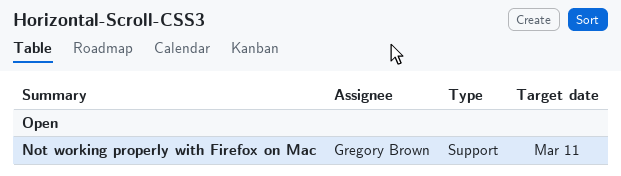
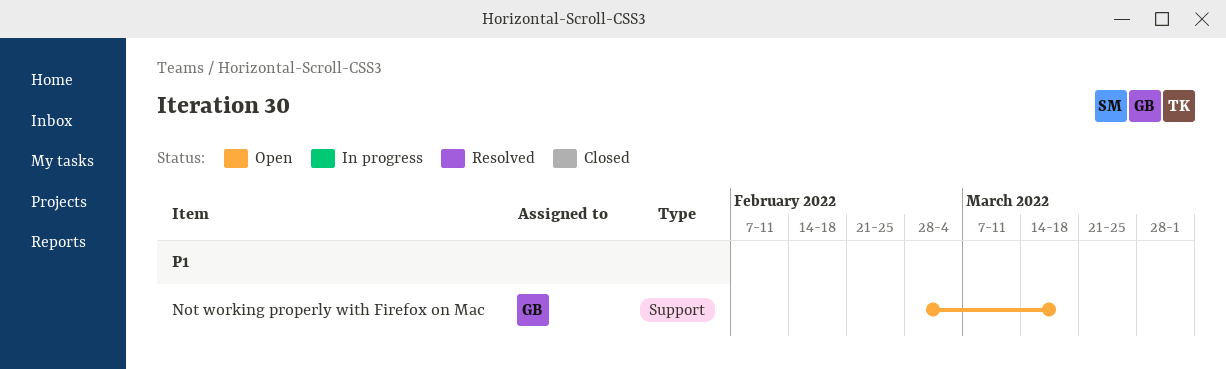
Not working properly with Firefox on Mac, due: Mar 11 -> Mar 18

